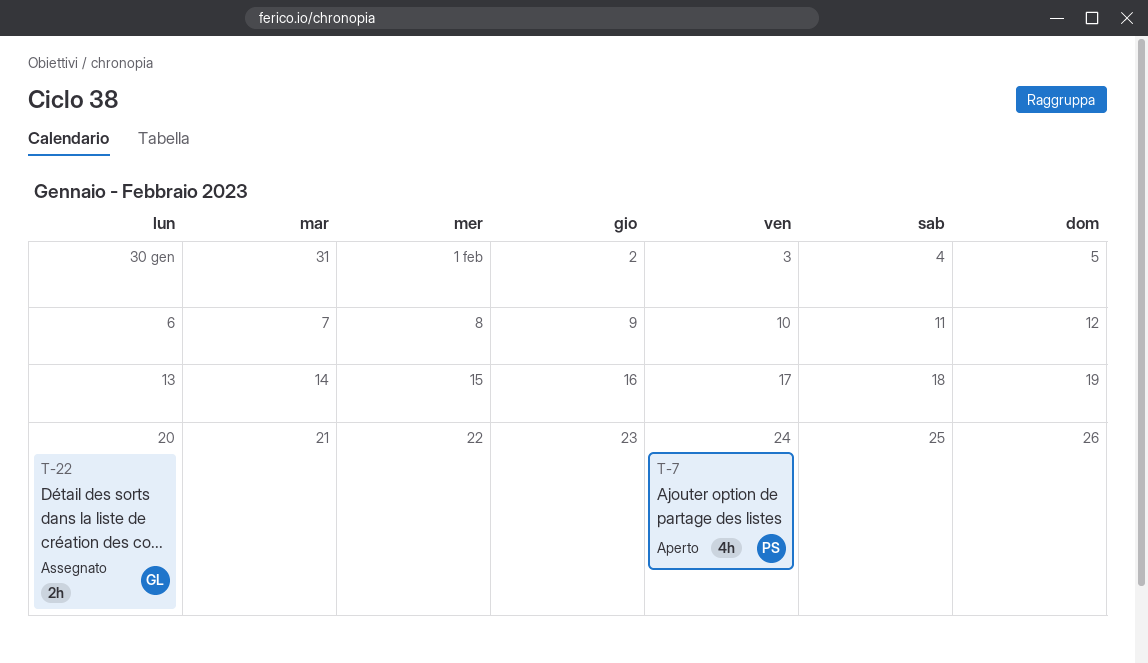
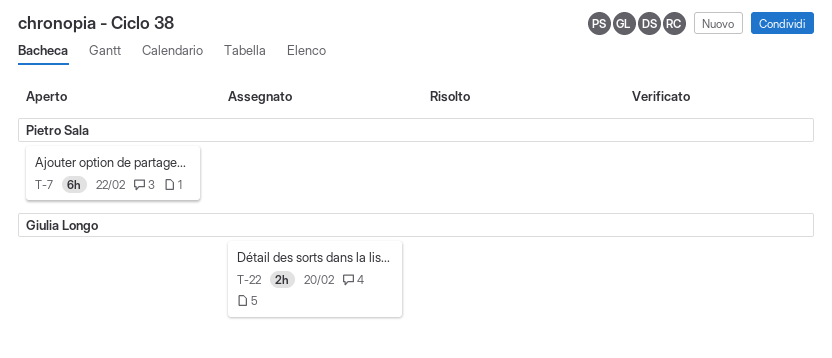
T-7, estimate: 4h -> 6h
T-7, due: Feb 24 -> Feb 22

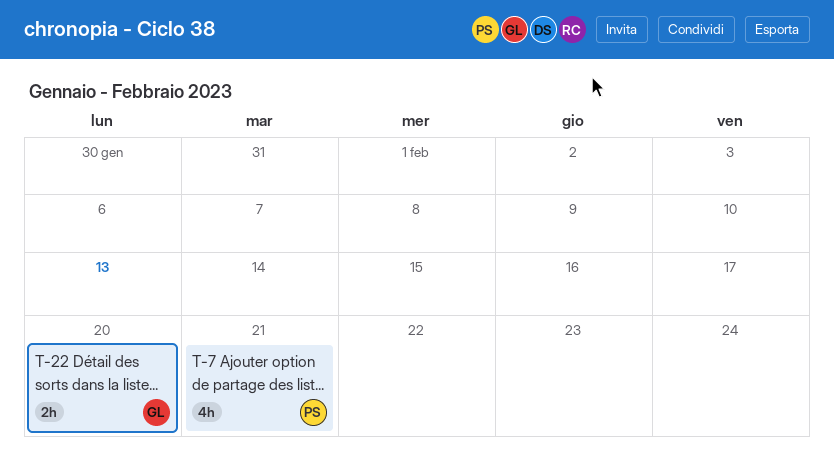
T-7, estimate: 6h -> 4h
T-7, due: Feb 22 -> Feb 21

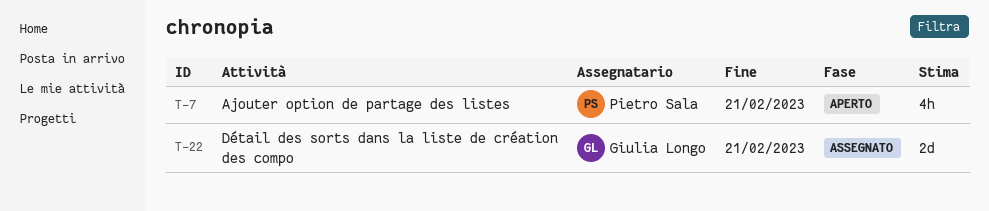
T-22, estimate: 2h -> 2d
T-22, due: Feb 20 -> Feb 21

